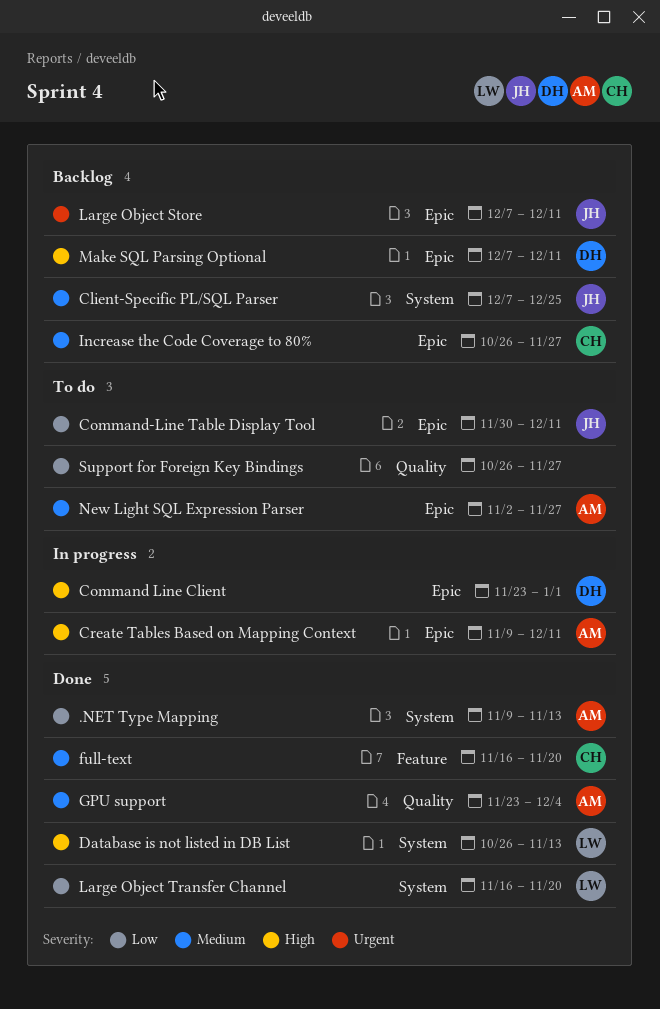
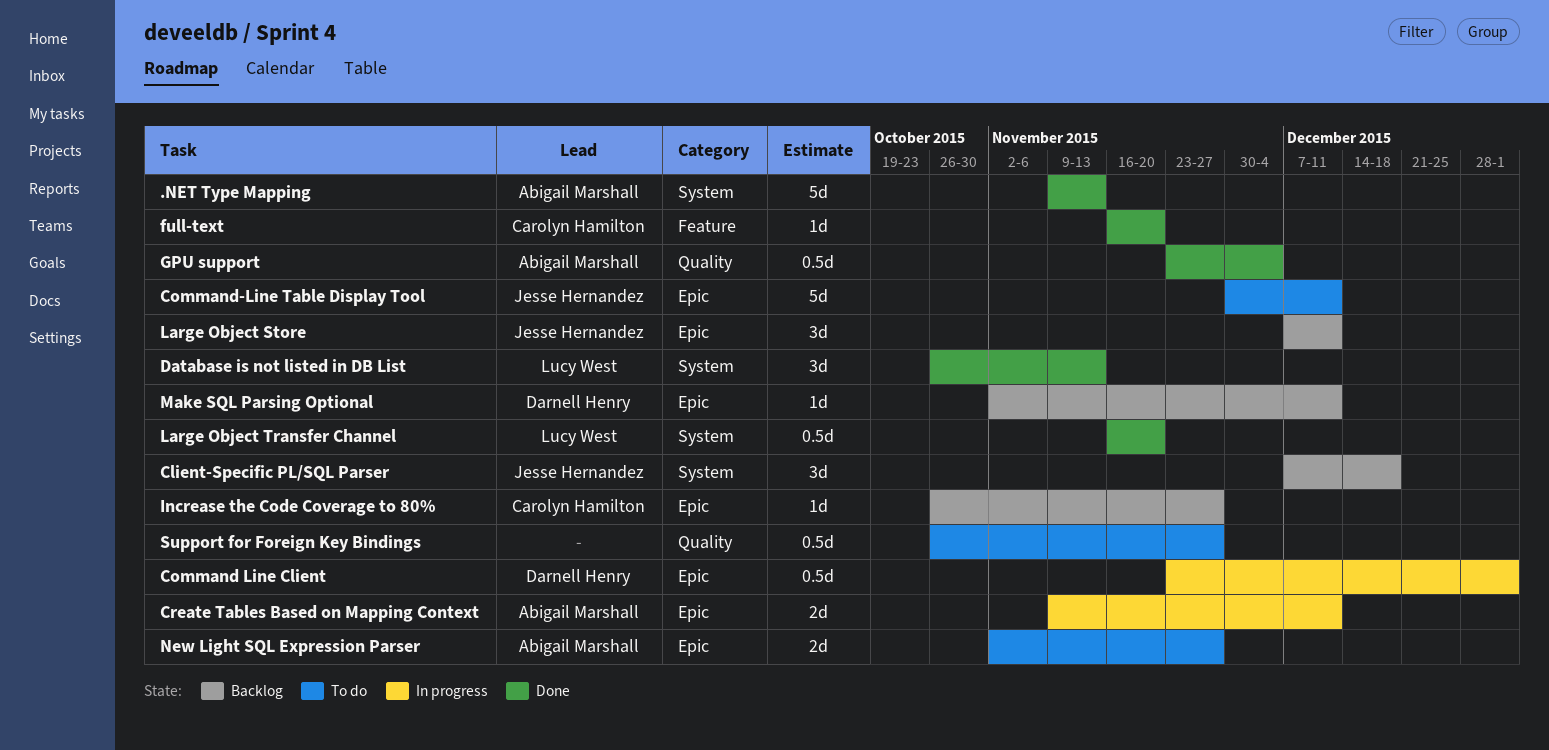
Client-Specific PL/SQL Parser, due: Dec 25 -> Dec 18
Make SQL Parsing Optional, start: Dec 7 -> Nov 2

